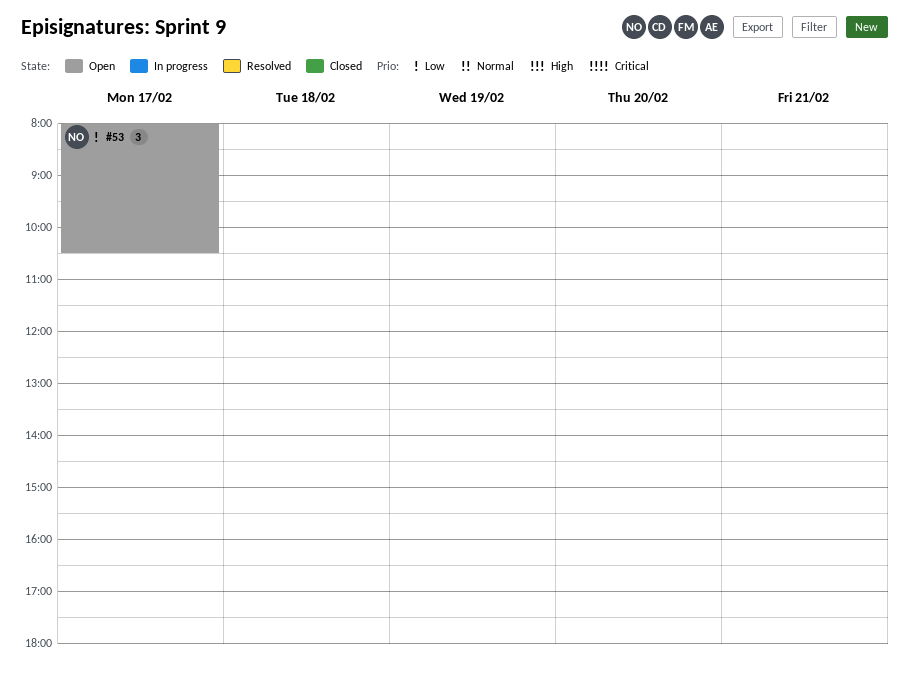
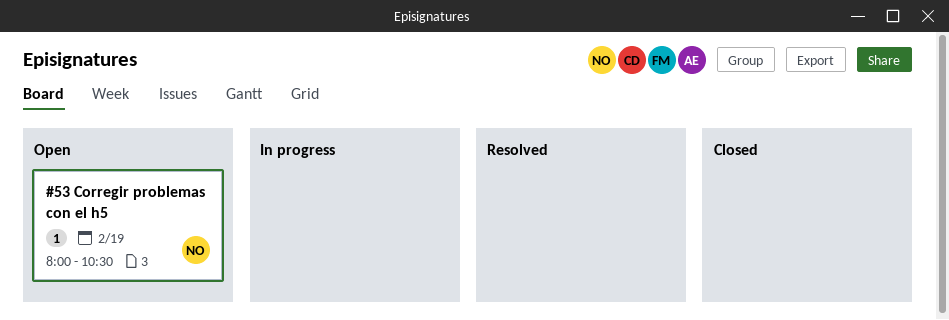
#53, estimate: 3 -> 1
#53, day: Feb 17 -> Feb 19

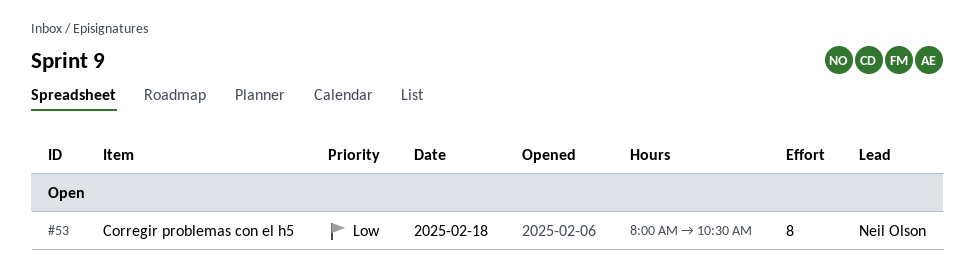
#53, estimate: 1 -> 8
#53, day: Feb 19 -> Feb 18

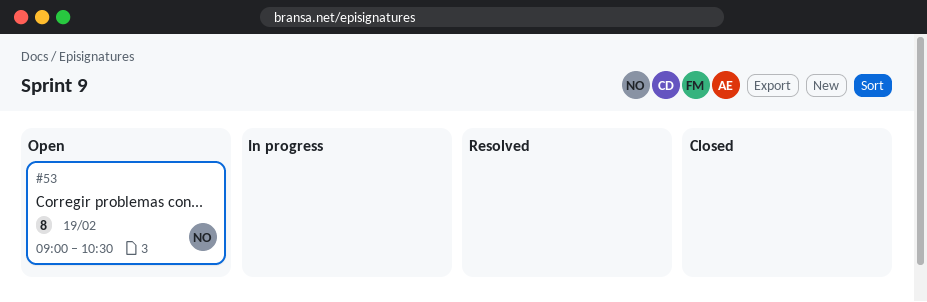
#53, day: Feb 18 -> Feb 19
#53, begins: 08:00 -> 09:00

